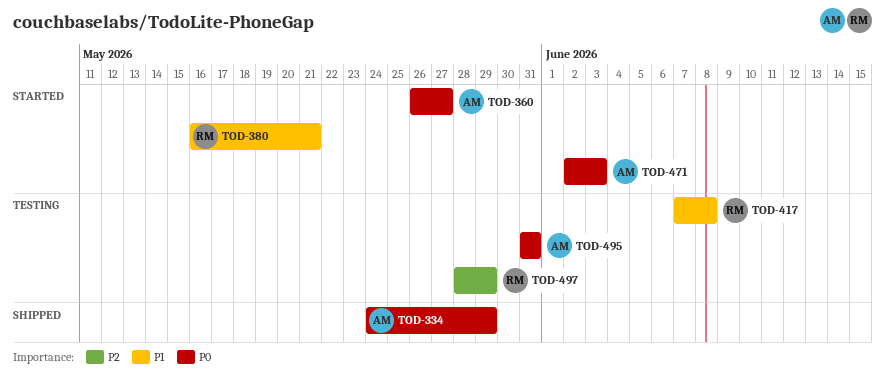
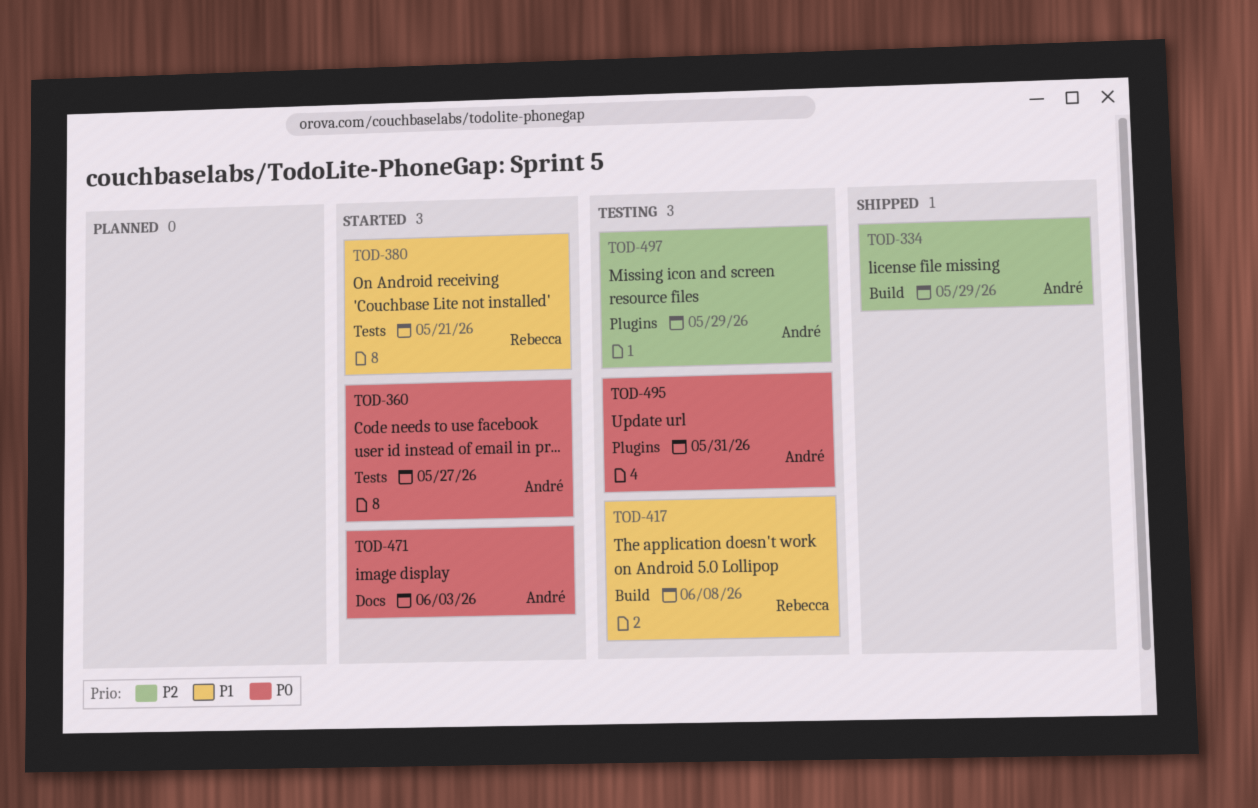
TOD-334, priority: P0 -> P2
TOD-497, owner: Rebecca -> André

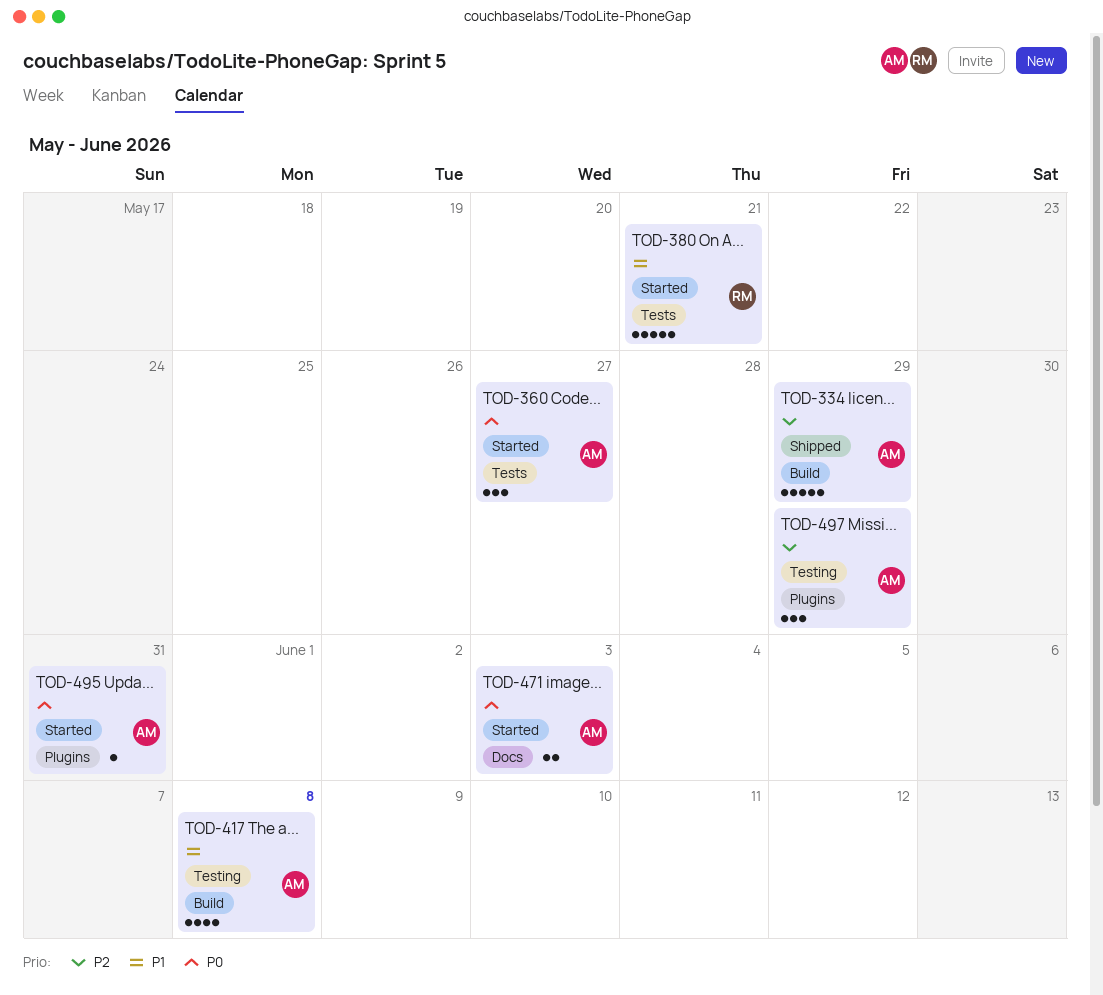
TOD-417, owner: Rebecca -> André
TOD-495, status: Testing -> Started

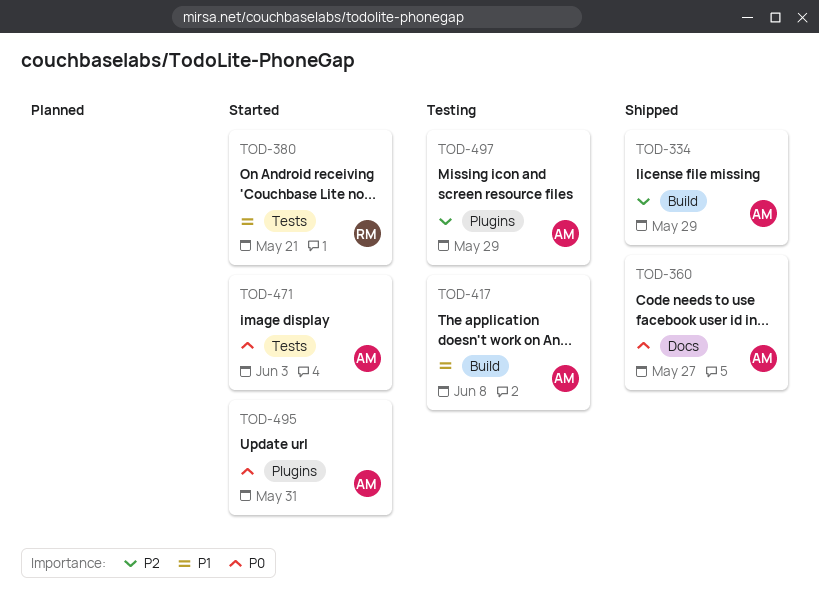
TOD-360, status: Started -> Shipped
TOD-360, label: Tests -> Docs
TOD-471, label: Docs -> Tests

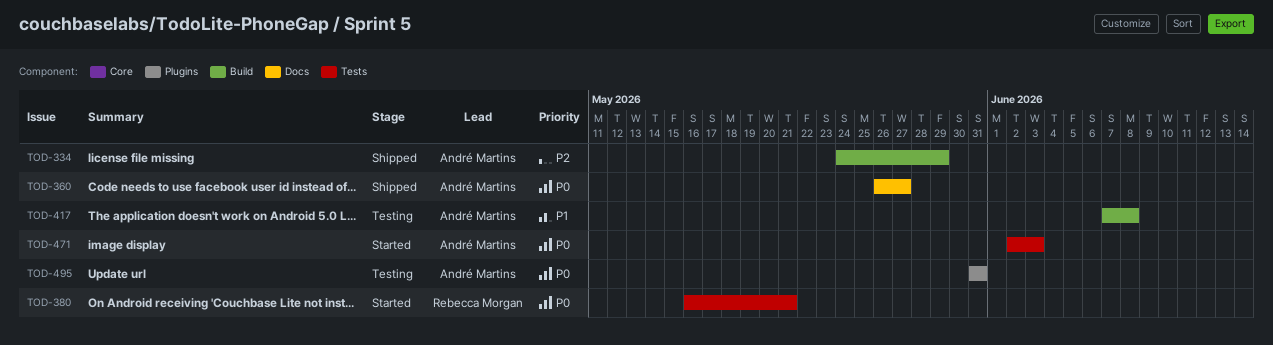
TOD-380, priority: P1 -> P0
TOD-495, status: Started -> Testing
TOD-497: present -> none

